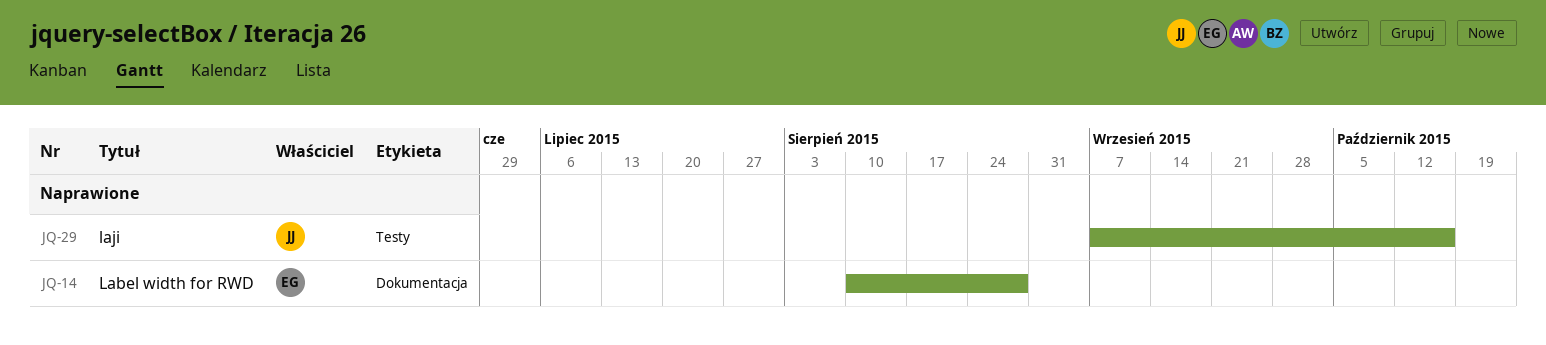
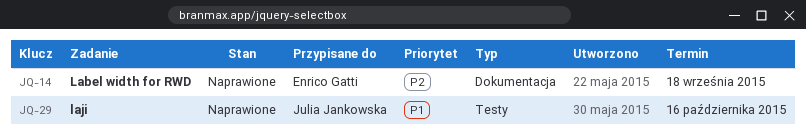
JQ-14, due: Aug 28 -> Sep 18

